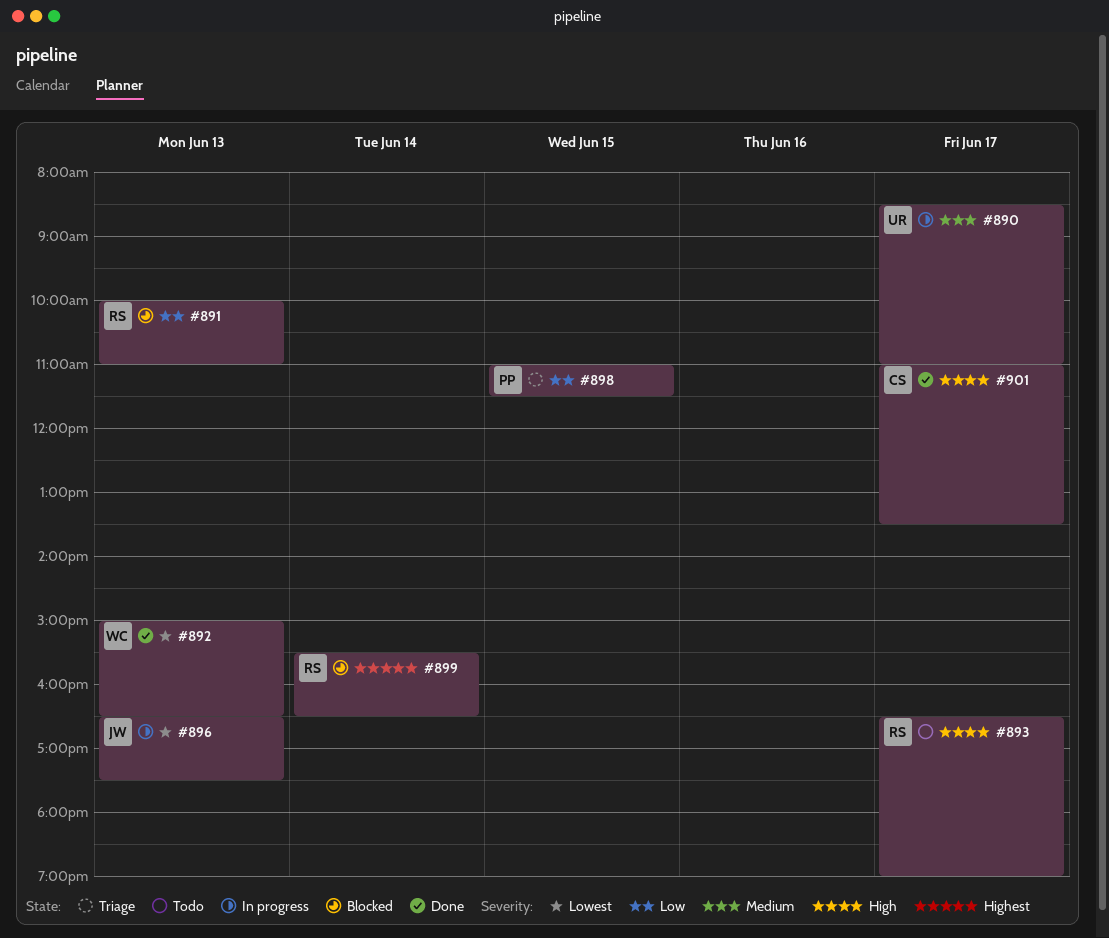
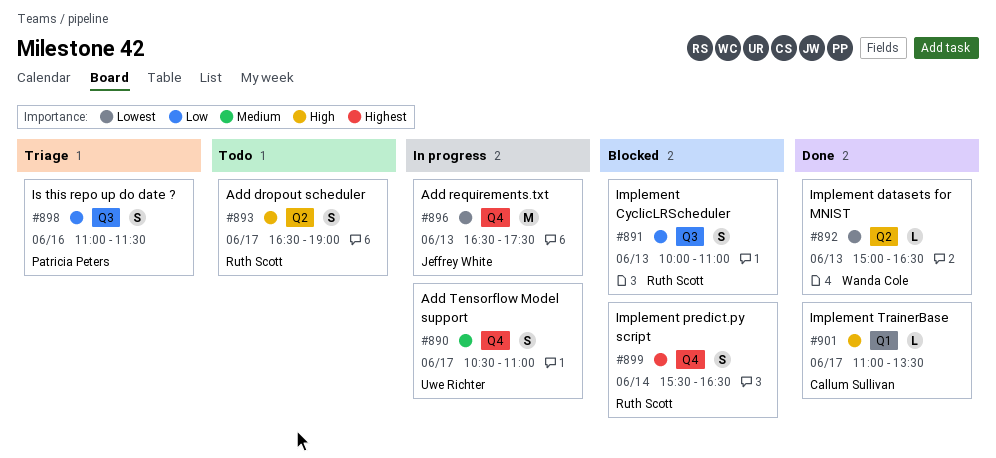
#890, begins: 08:30 -> 10:30
#898, day: Jun 15 -> Jun 16

